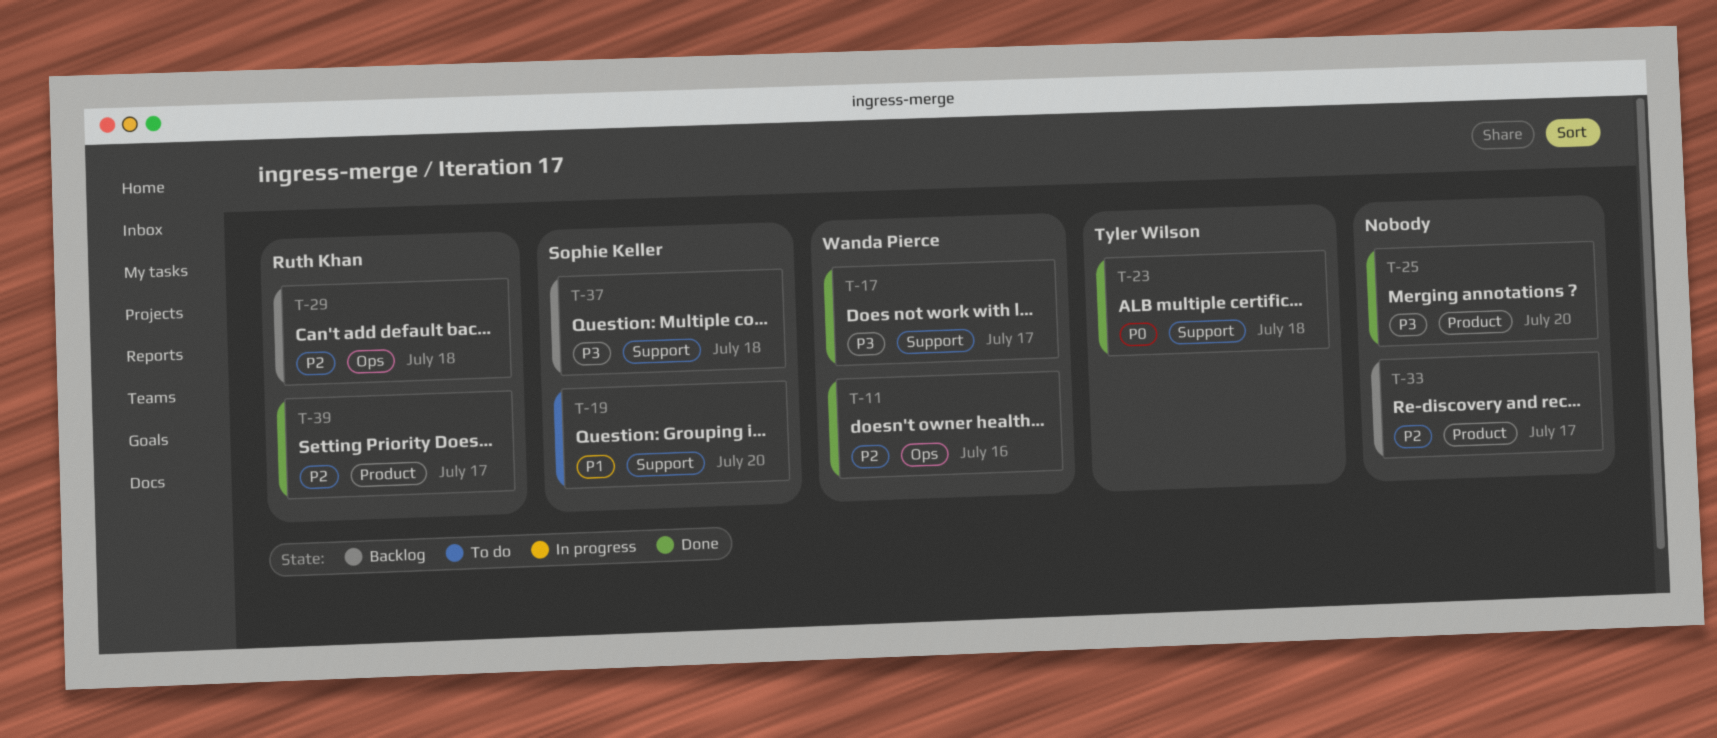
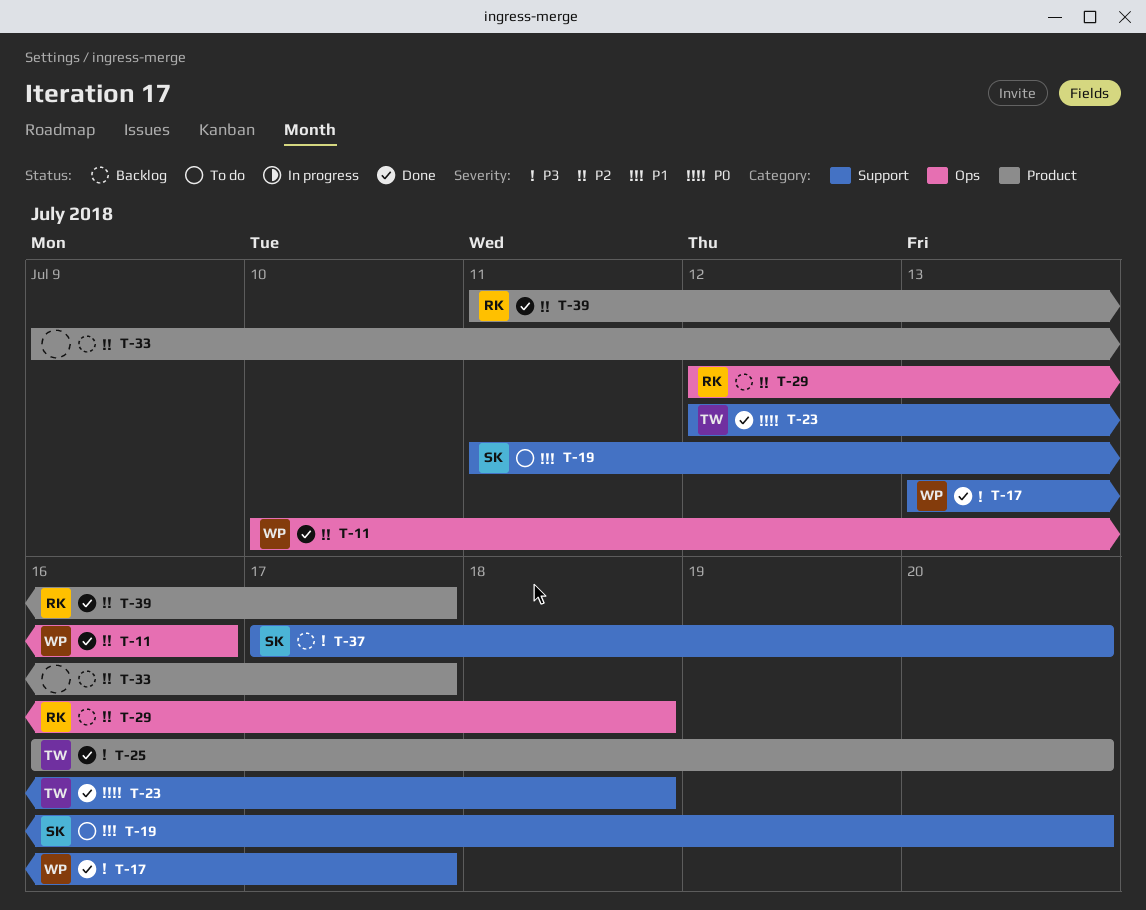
T-25, owner: none -> Tyler Wilson
T-37, due: Jul 18 -> Jul 20

